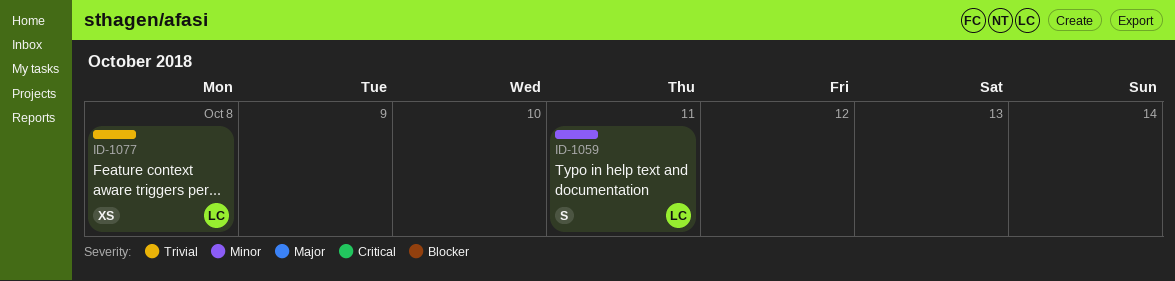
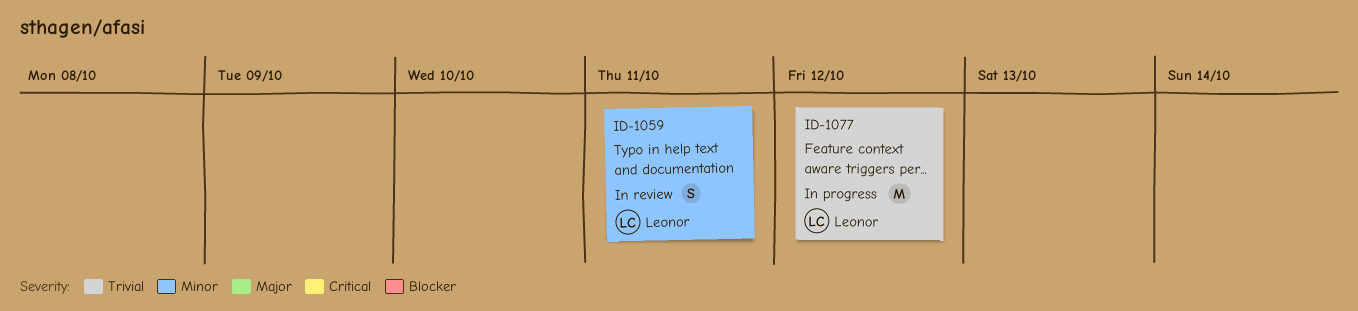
ID-1077, estimate: XS -> M
ID-1077, due: Oct 8 -> Oct 12

